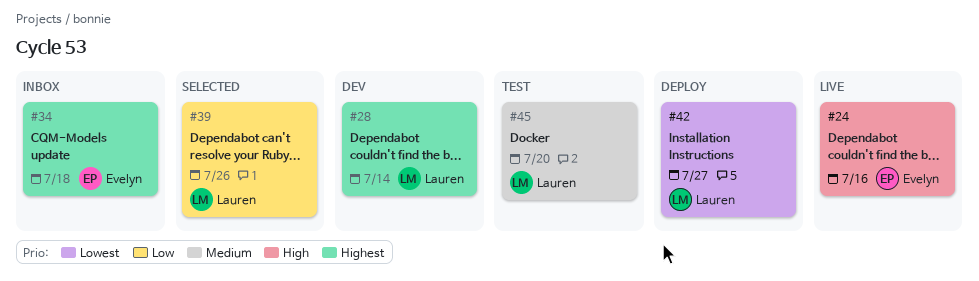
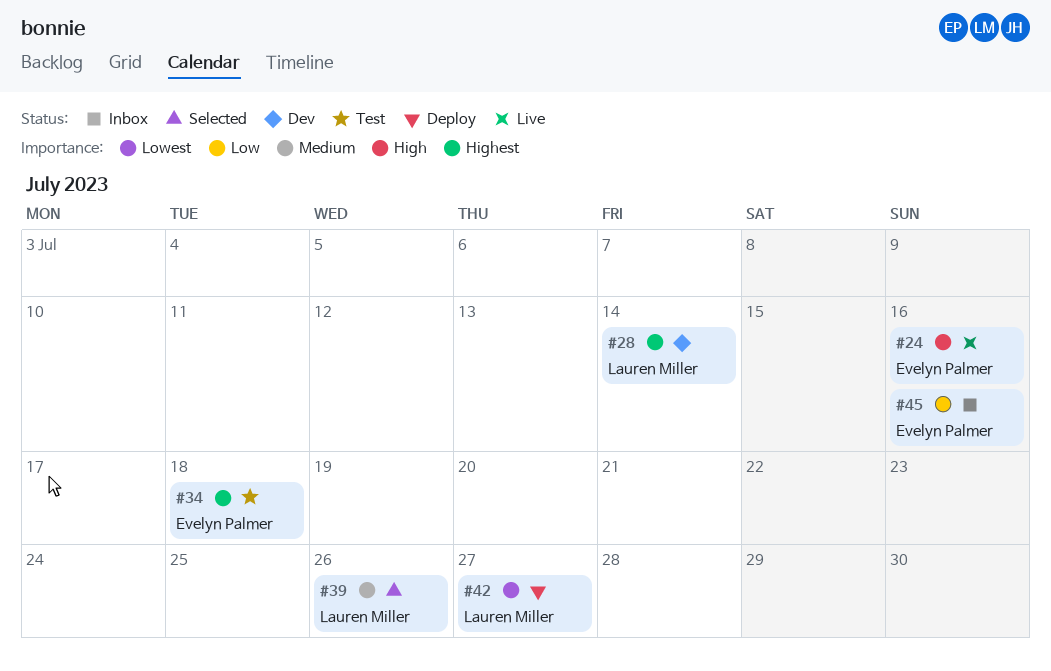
#34, status: Inbox -> Test
#39, priority: Low -> Medium
#45, status: Test -> Inbox
#45, owner: Lauren Miller -> Evelyn Palmer
#45, priority: Medium -> Low
#45, due: Jul 20 -> Jul 16

